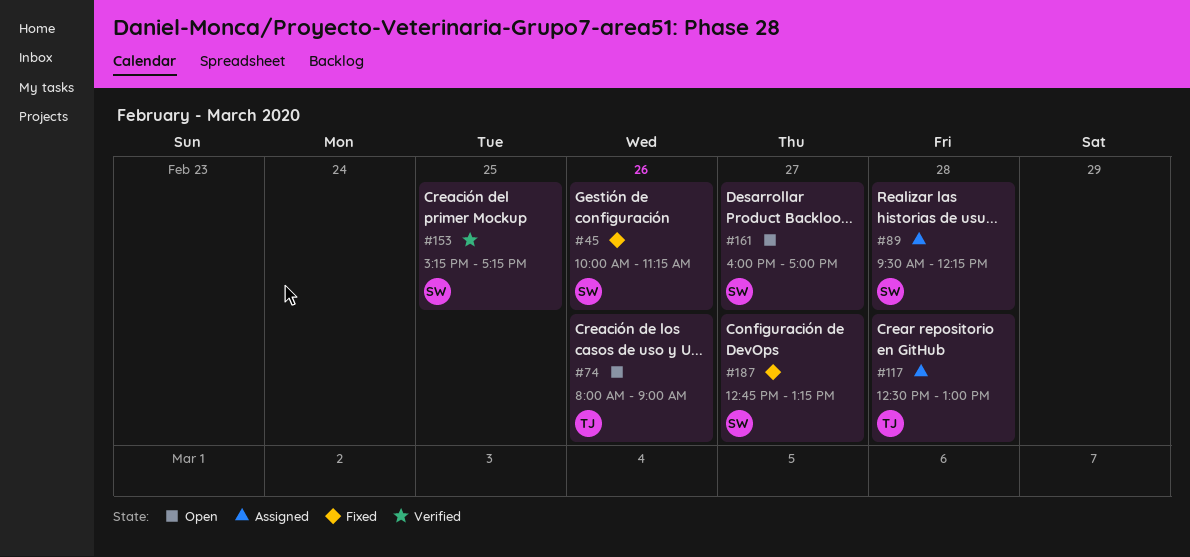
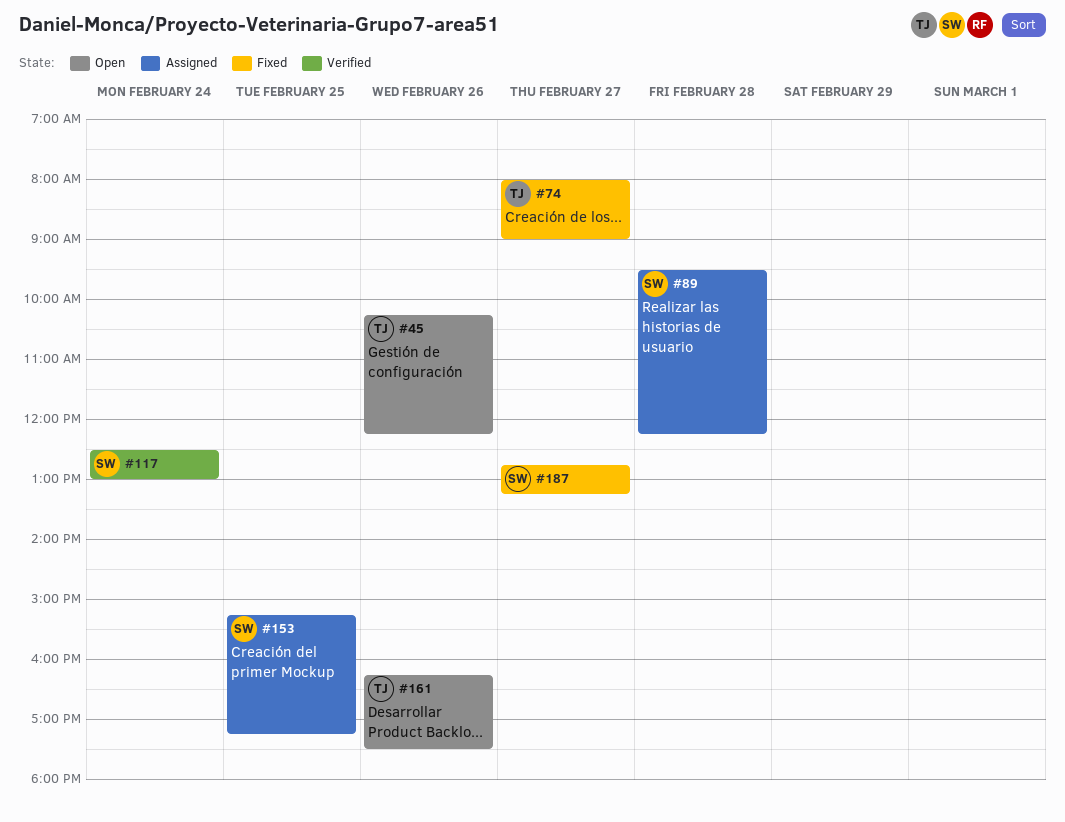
#45, status: Fixed -> Open
#45, owner: SW -> TJ
#45, begins: 10:00 -> 10:15
#45, ends: 11:15 -> 12:15
#74, status: Open -> Fixed
#74, day: Feb 26 -> Feb 27
#117, status: Assigned -> Verified
#117, owner: TJ -> SW
#117, day: Feb 28 -> Feb 24
#153, status: Verified -> Assigned
#161, owner: SW -> TJ
#161, day: Feb 27 -> Feb 26
#161, begins: 16:00 -> 16:15
#161, ends: 17:00 -> 17:30

